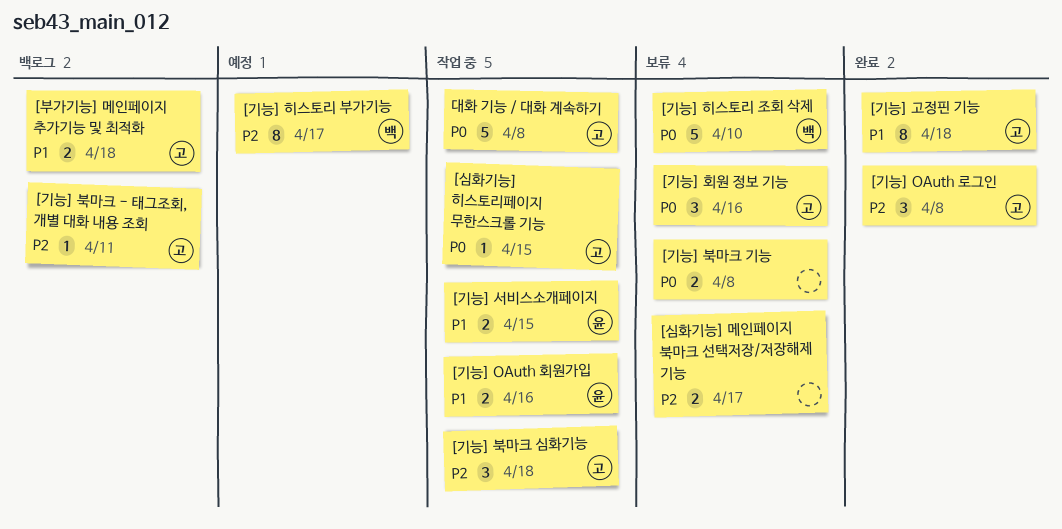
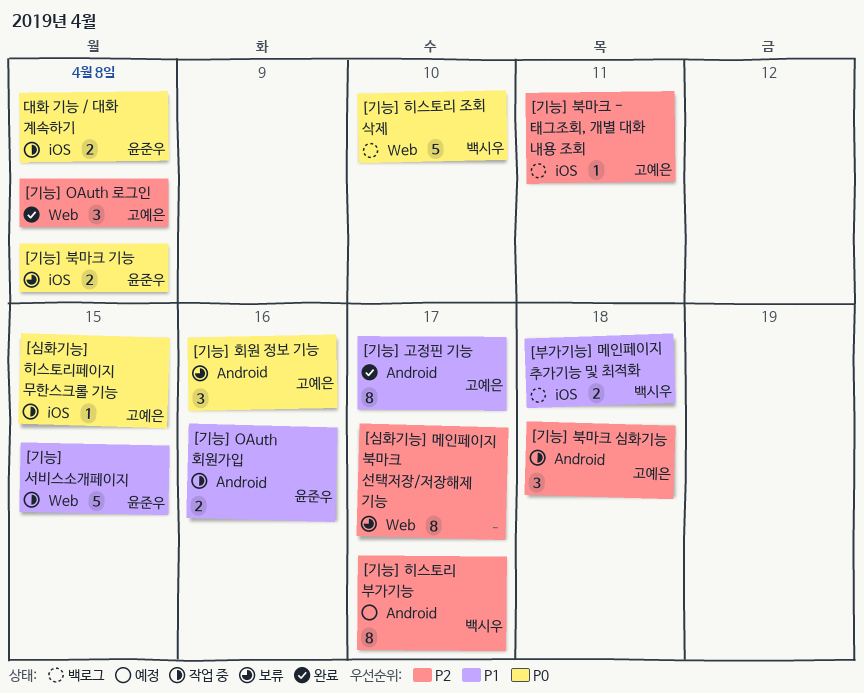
[기능] 고정핀 기능, due: Apr 18 -> Apr 17
[기능] 북마크 기능, owner: none -> 윤준우
[기능] 서비스소개페이지, estimate: 2 -> 5
[기능] 히스토리 조회 삭제, status: 보류 -> 백로그
[부가기능] 메인페이지 추가기능 및 최적화, owner: 고예은 -> 백시우
[심화기능] 메인페이지 북마크 선택저장/저장해제 기능, estimate: 2 -> 8
대화 기능 / 대화 계속하기, owner: 고예은 -> 윤준우
대화 기능 / 대화 계속하기, estimate: 5 -> 2

